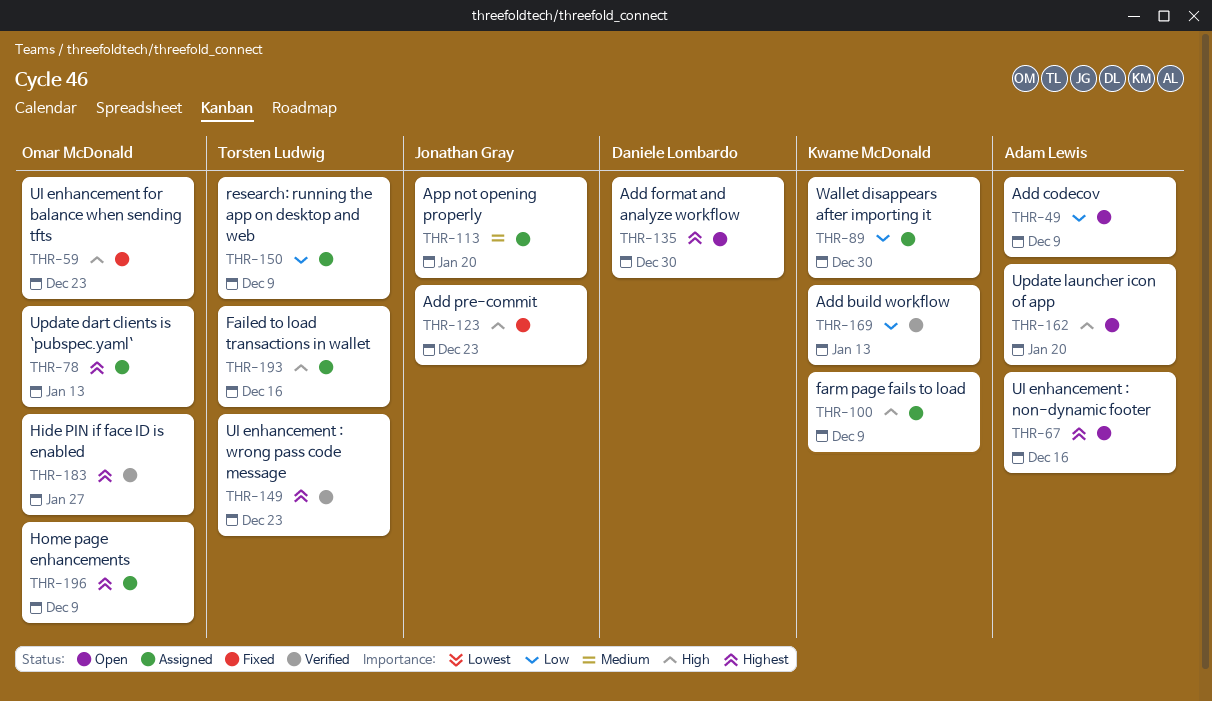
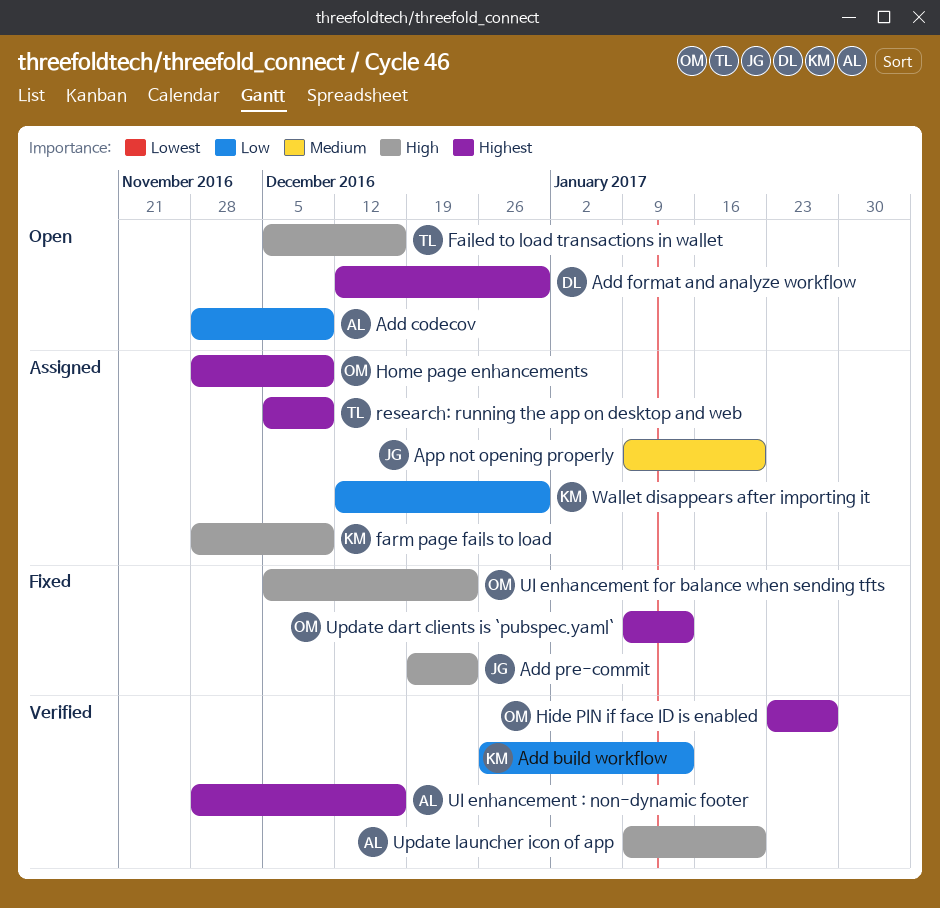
Failed to load transactions in wallet, status: Assigned -> Open
research: running the app on desktop and web, priority: Low -> Highest
UI enhancement : non-dynamic footer, status: Open -> Verified
UI enhancement : wrong pass code message: present -> none
Update dart clients is `pubspec.yaml`, status: Assigned -> Fixed
Update launcher icon of app, status: Open -> Verified

